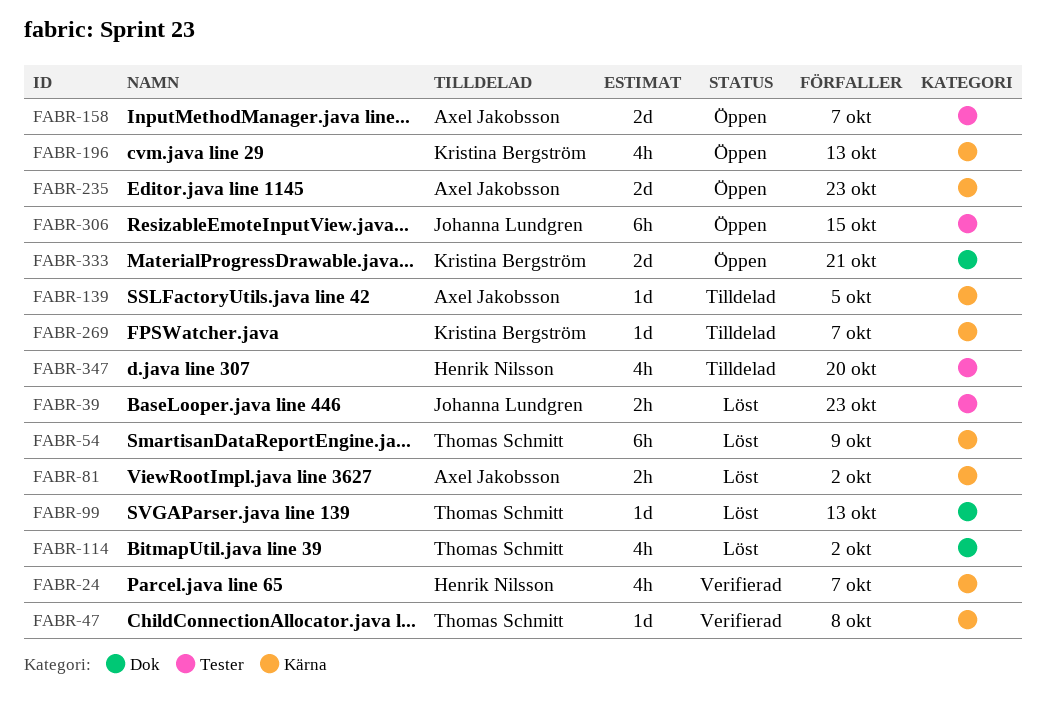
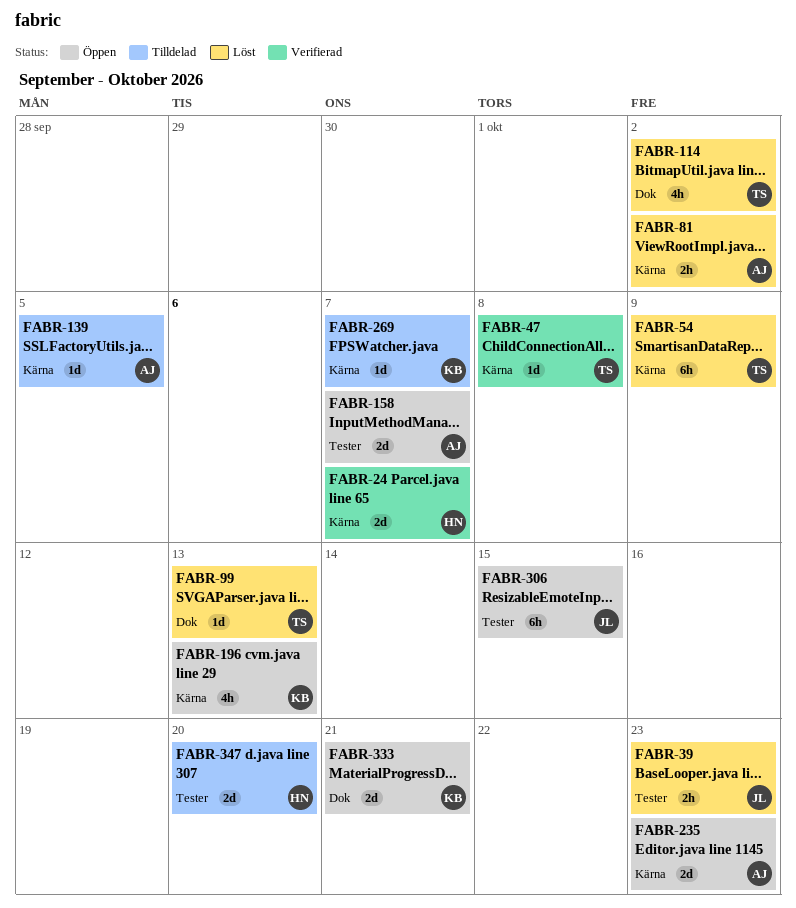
FABR-24, estimate: 4h -> 2d
FABR-347, estimate: 4h -> 2d

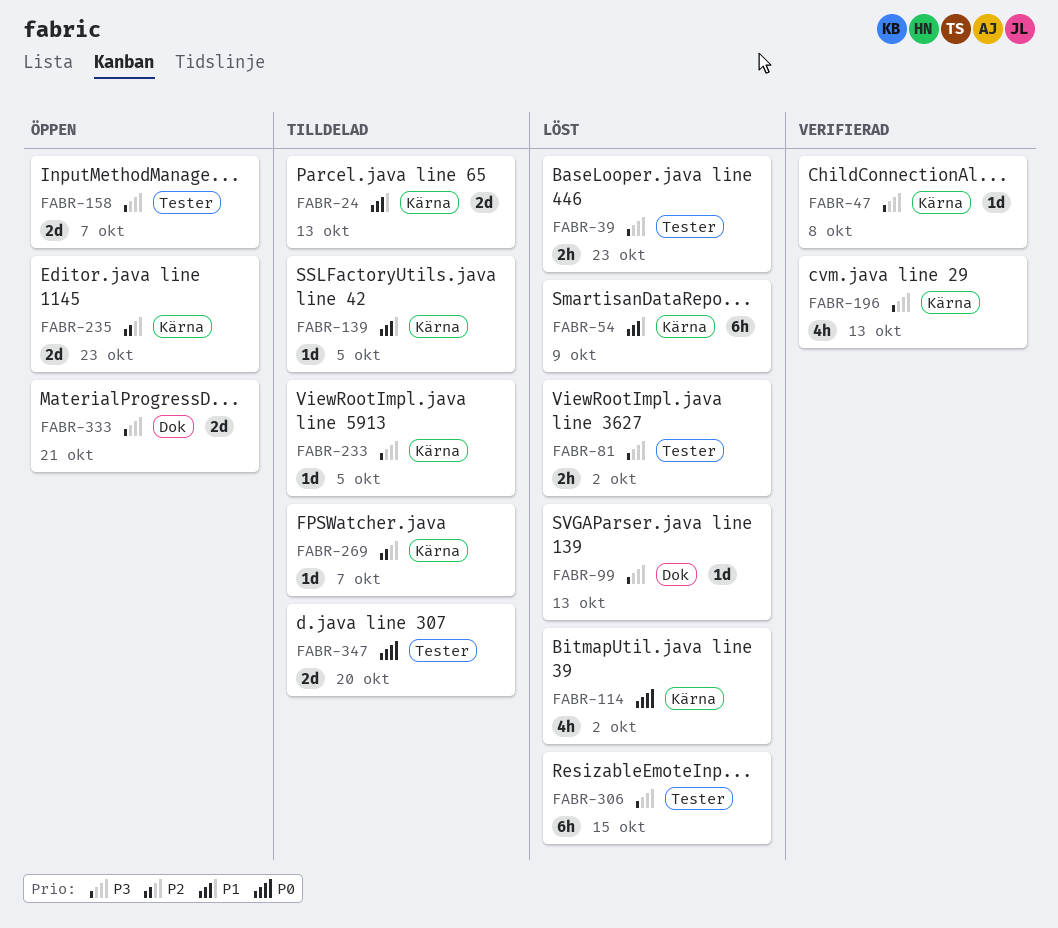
FABR-24, status: Verifierad -> Tilldelad
FABR-24, due: Oct 7 -> Oct 13
FABR-81, label: Kärna -> Tester
FABR-114, label: Dok -> Kärna
FABR-196, status: Öppen -> Verifierad
FABR-233: none -> present
FABR-306, status: Öppen -> Löst

